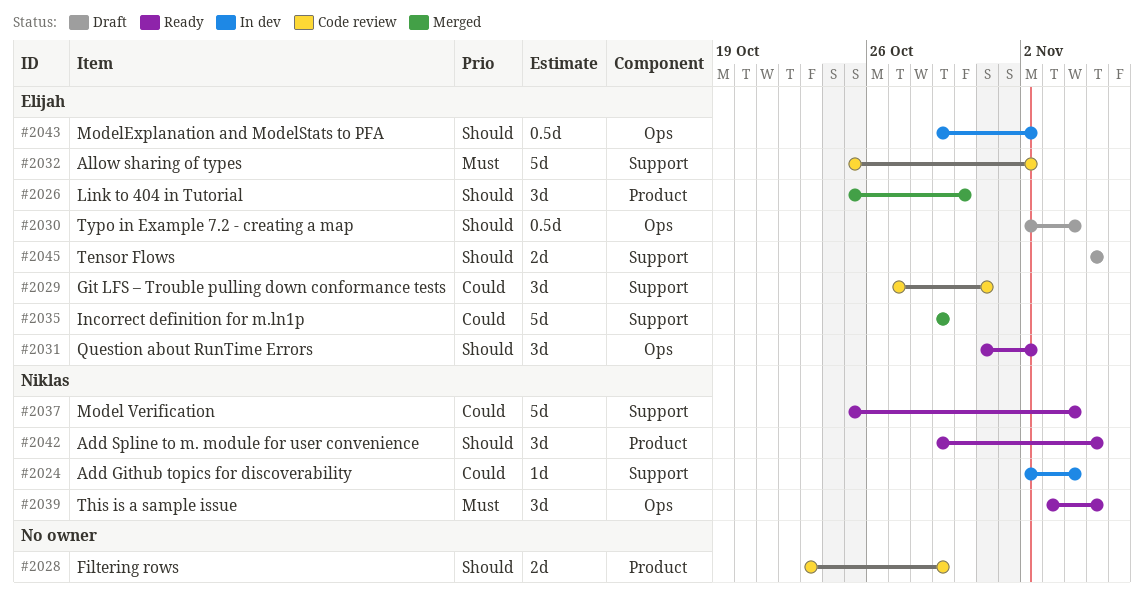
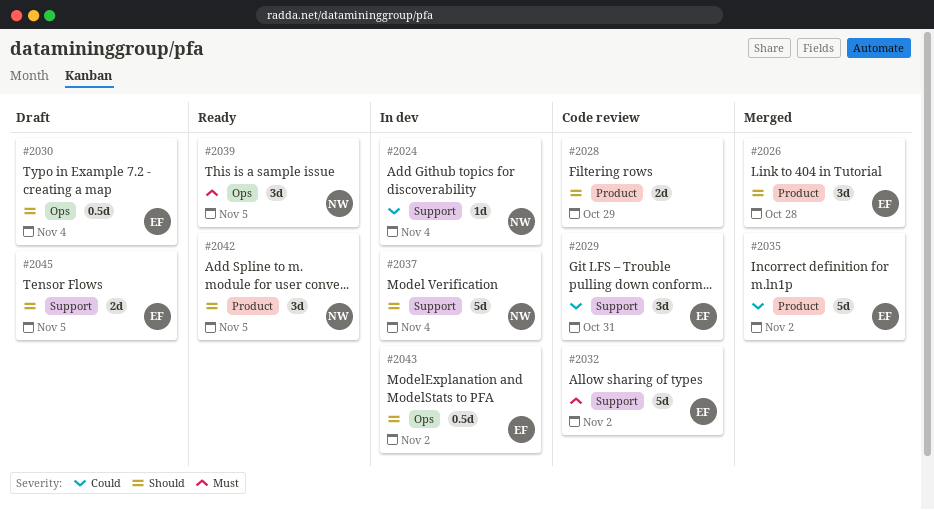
#2026, due: Oct 30 -> Oct 28
#2031: present -> none
#2035, label: Support -> Product
#2035, due: Oct 29 -> Nov 2
#2037, status: Ready -> In dev
#2037, priority: Could -> Should

